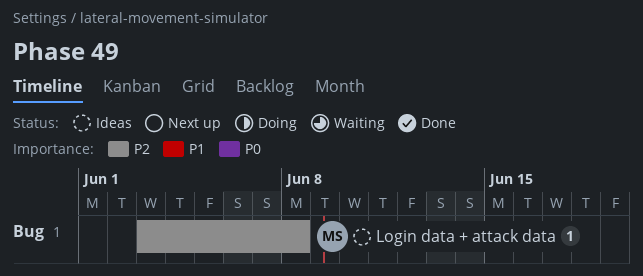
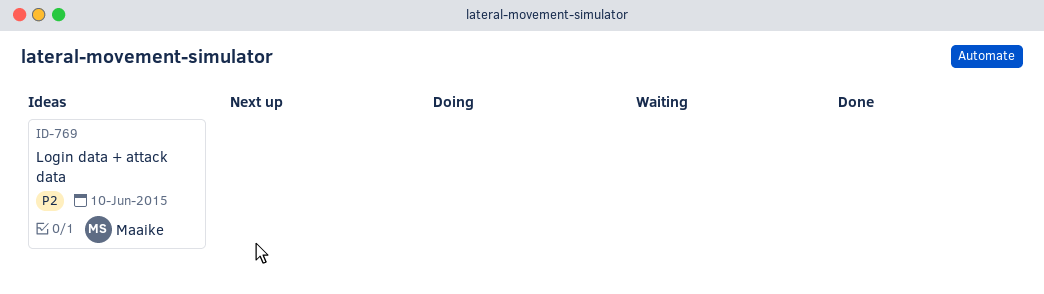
Login data + attack data, due: Jun 8 -> Jun 10

